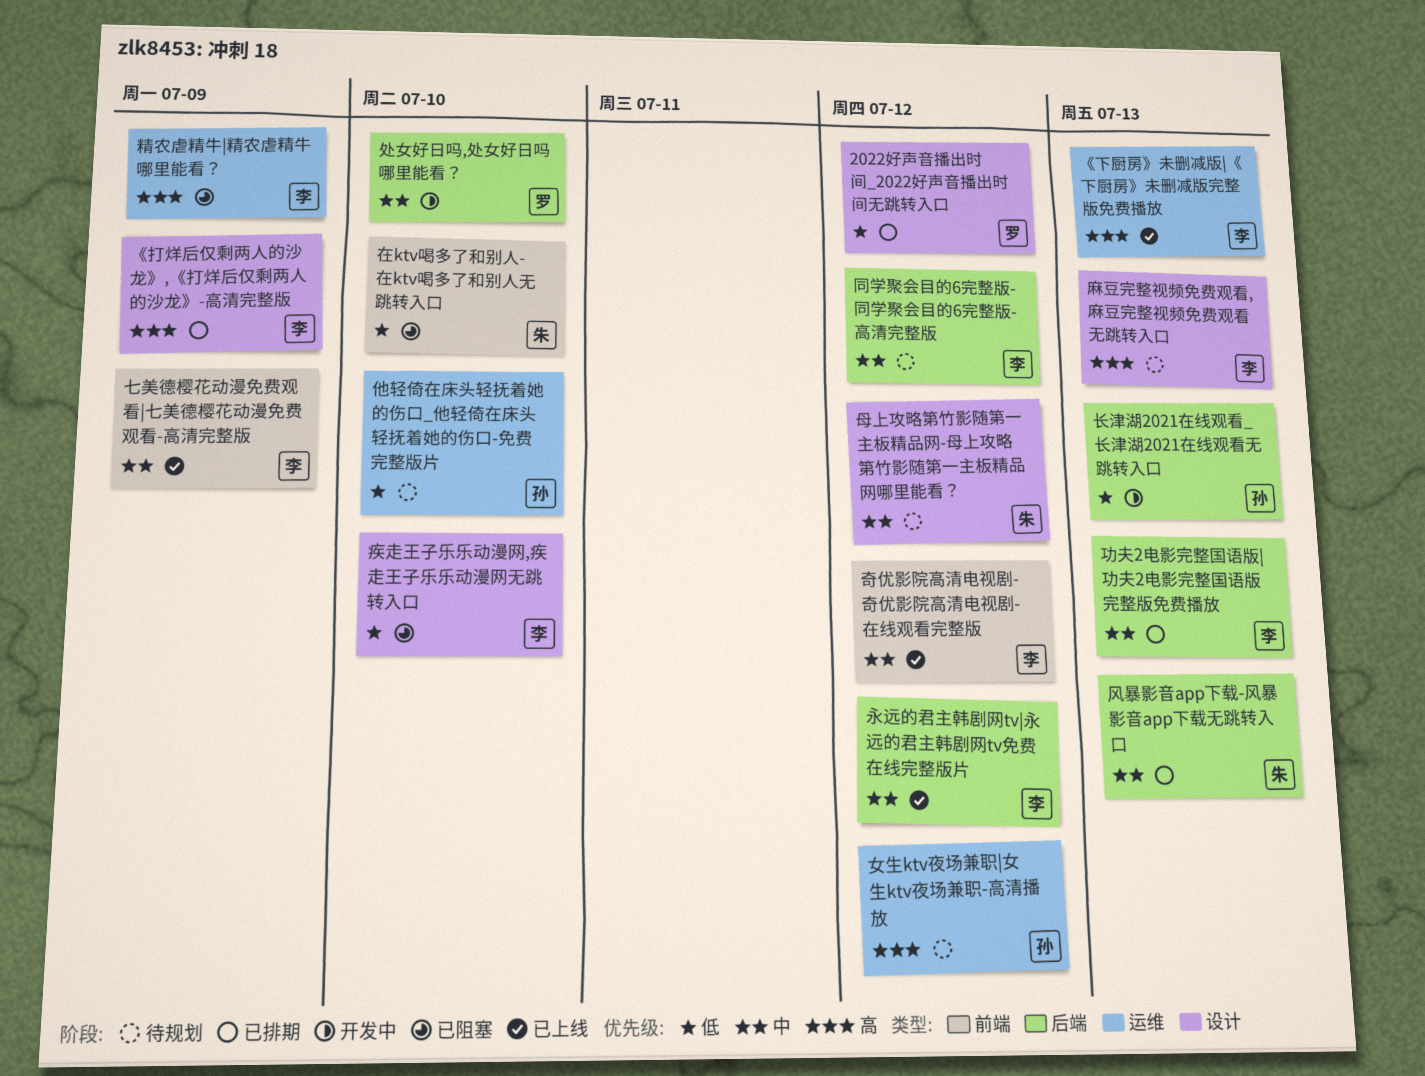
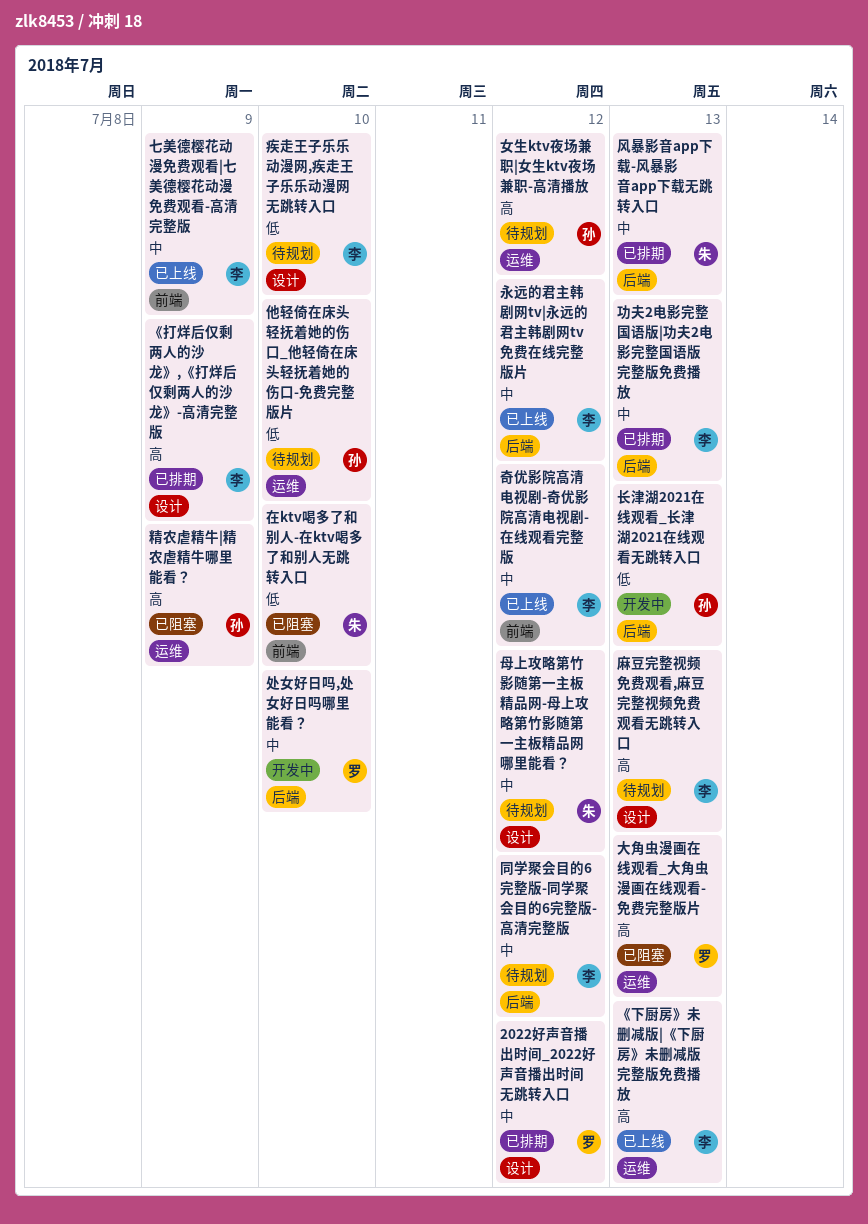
2022好声音播出时间_2022好声音播出时间无跳转入口, priority: 低 -> 中
大角虫漫画在线观看_大角虫漫画在线观看-免费完整版片: none -> present
疾走王子乐乐动漫网,疾走王子乐乐动漫网无跳转入口, status: 已阻塞 -> 待规划
精农虐精牛|精农虐精牛哪里能看？, owner: 李 -> 孙

